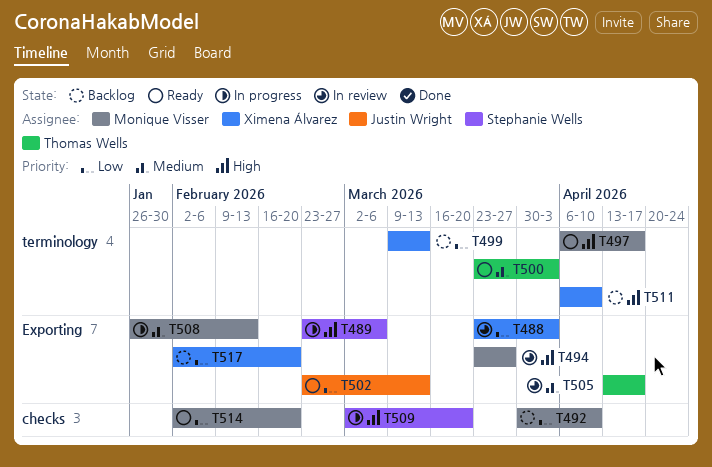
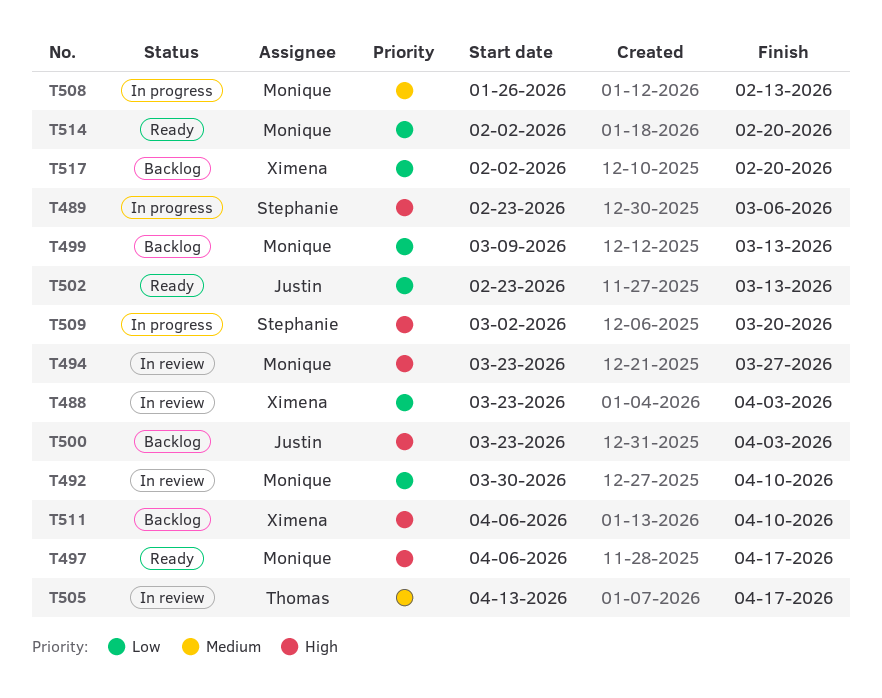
T492, status: Backlog -> In review
T499, owner: Ximena Álvarez -> Monique Visser
T500, status: Ready -> Backlog
T500, owner: Thomas Wells -> Justin Wright
T500, priority: Medium -> High

